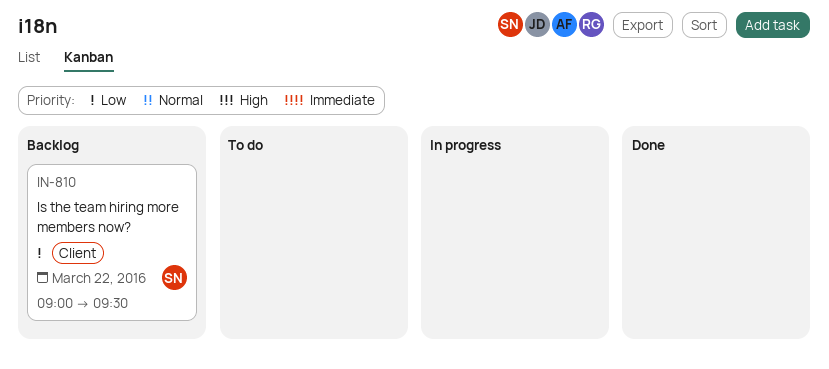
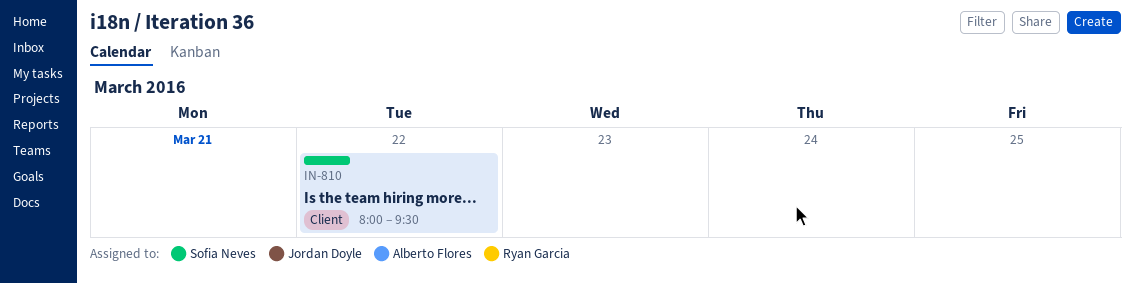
IN-810, begins: 09:00 -> 08:00

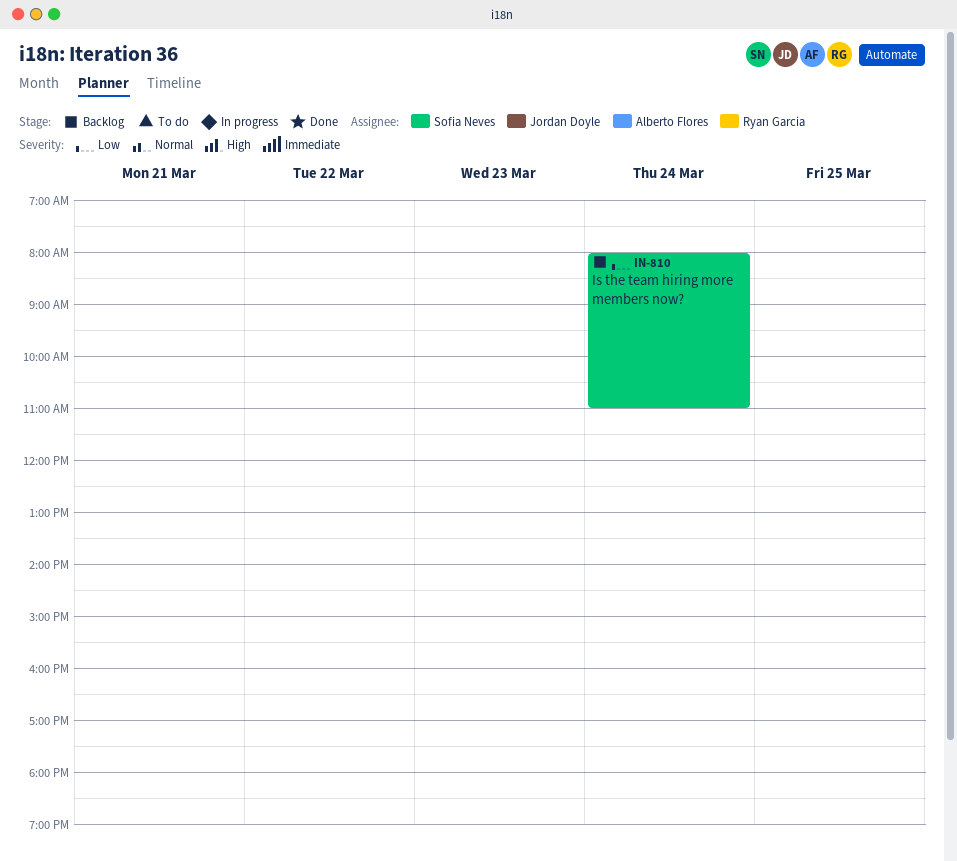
IN-810, day: Mar 22 -> Mar 24
IN-810, ends: 09:30 -> 11:00

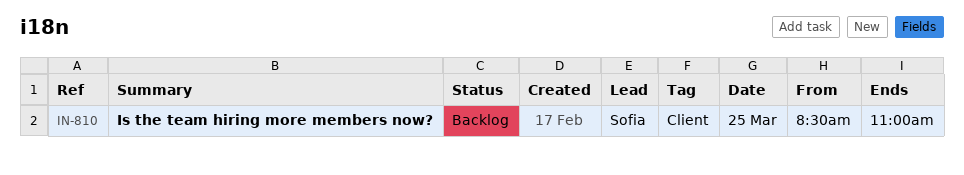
IN-810, day: Mar 24 -> Mar 25
IN-810, begins: 08:00 -> 08:30

